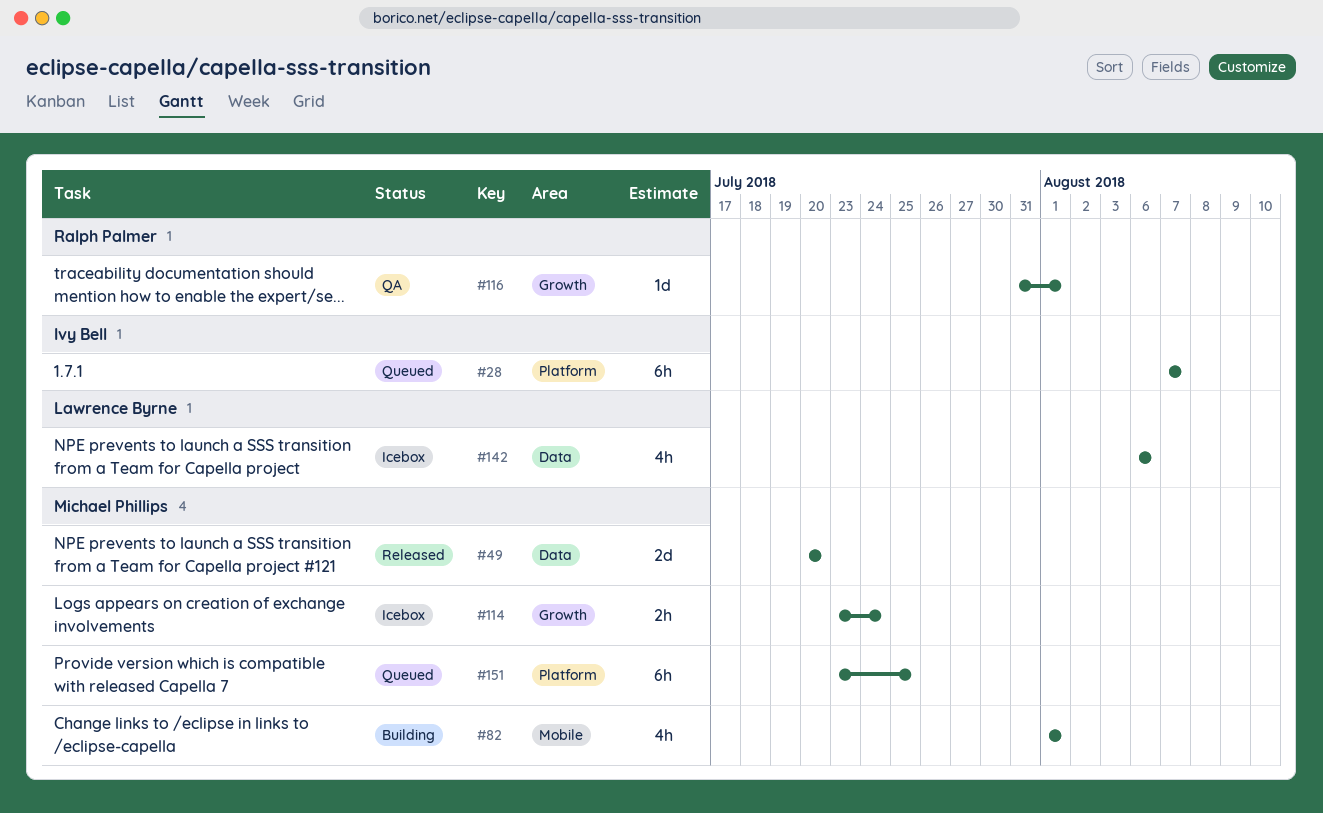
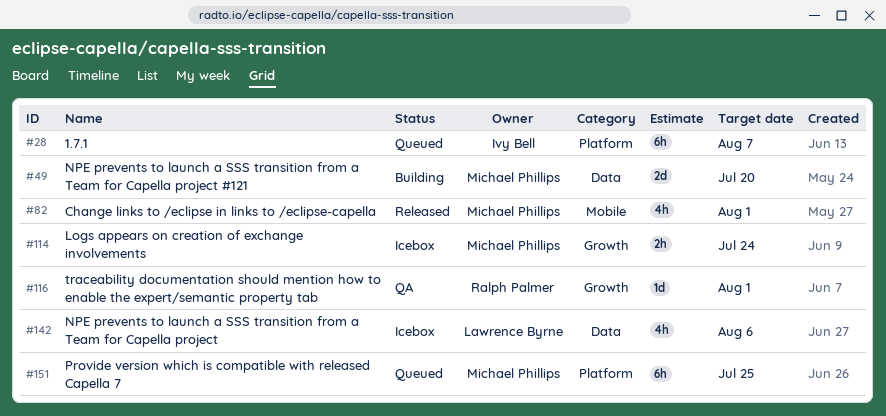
#49, status: Released -> Building
#82, status: Building -> Released

